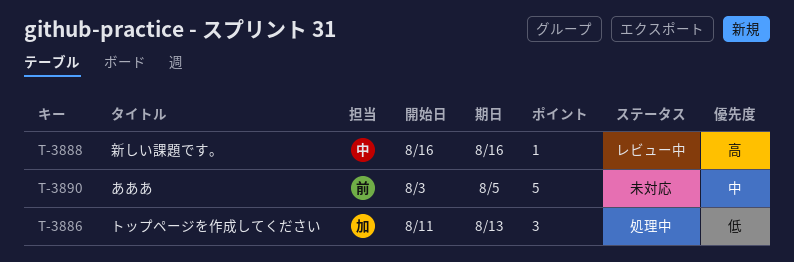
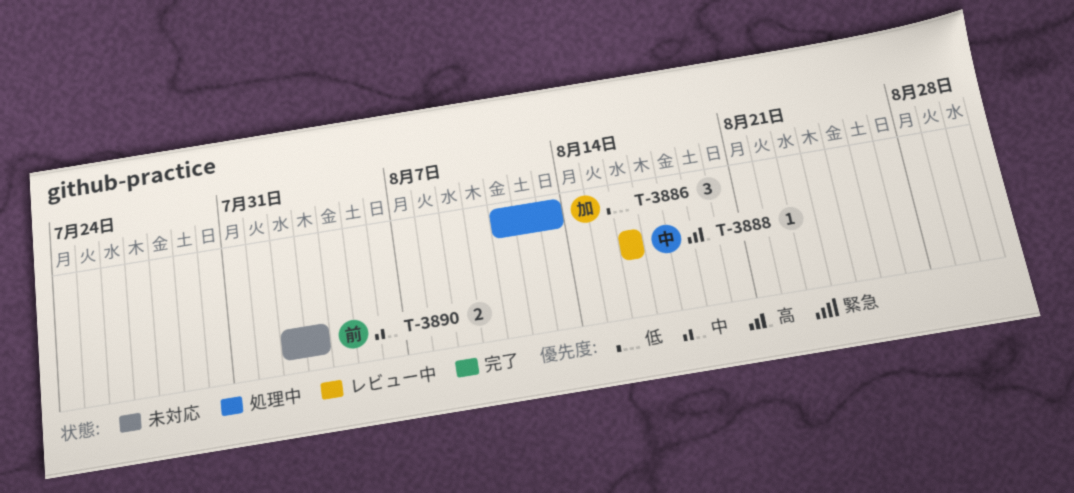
T-3890, estimate: 5 -> 2
T-3890, start: Aug 3 -> Aug 2
T-3890, due: Aug 5 -> Aug 3

